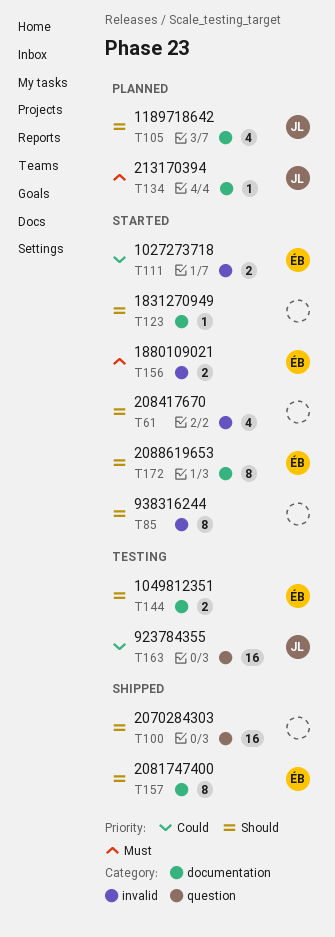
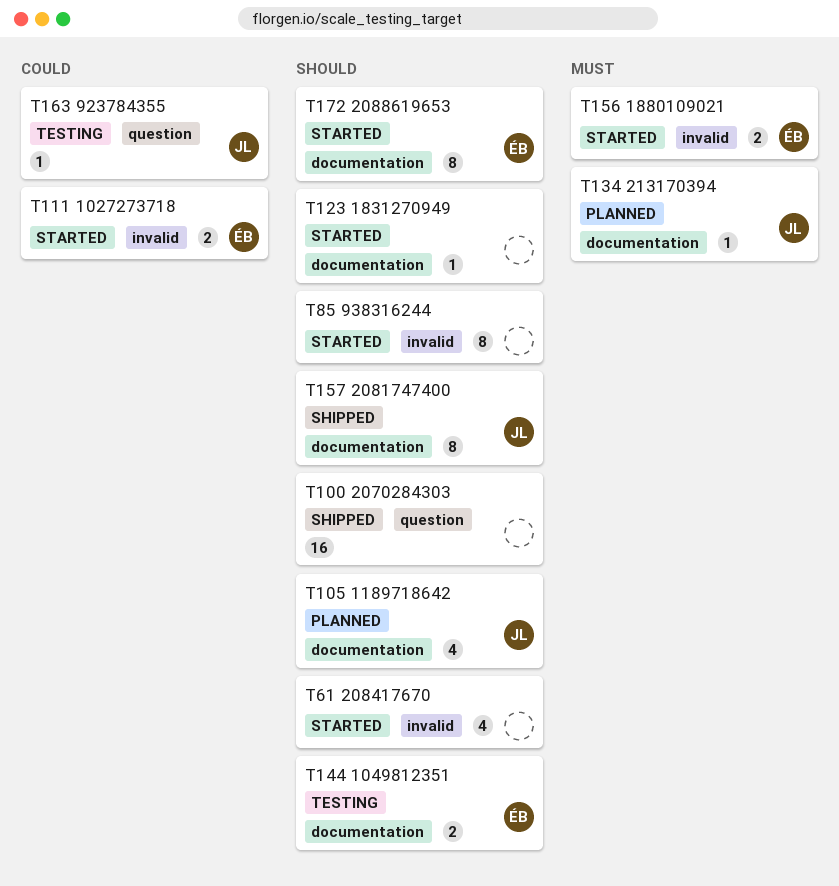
T157, owner: ÉB -> JL
T163, estimate: 16 -> 1

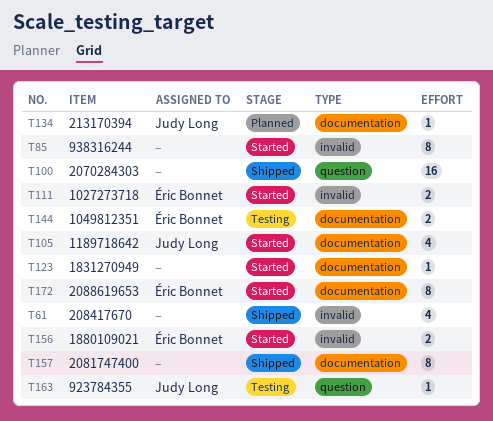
T61, status: Started -> Shipped
T105, status: Planned -> Started
T157, owner: Judy Long -> none

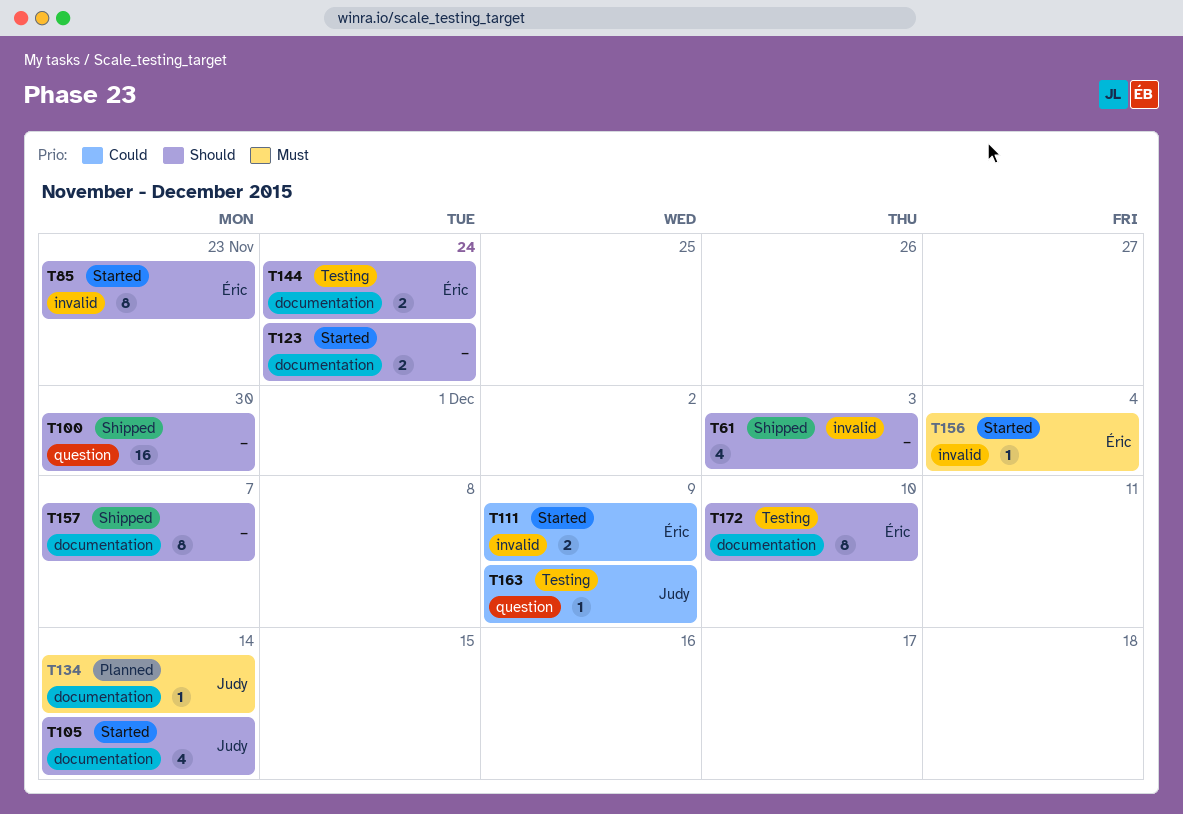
T85, owner: none -> Éric Bonnet
T123, estimate: 1 -> 2
T156, estimate: 2 -> 1
T172, status: Started -> Testing

